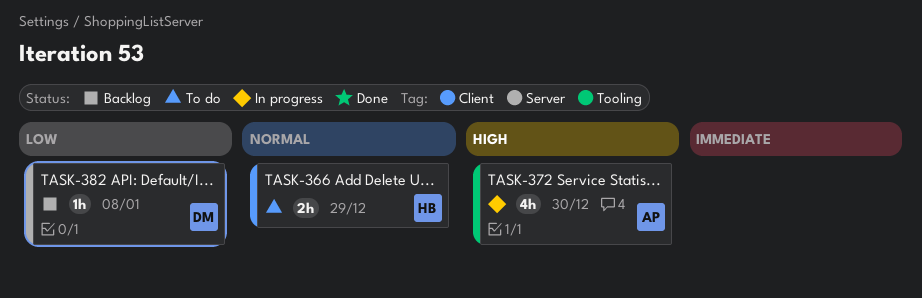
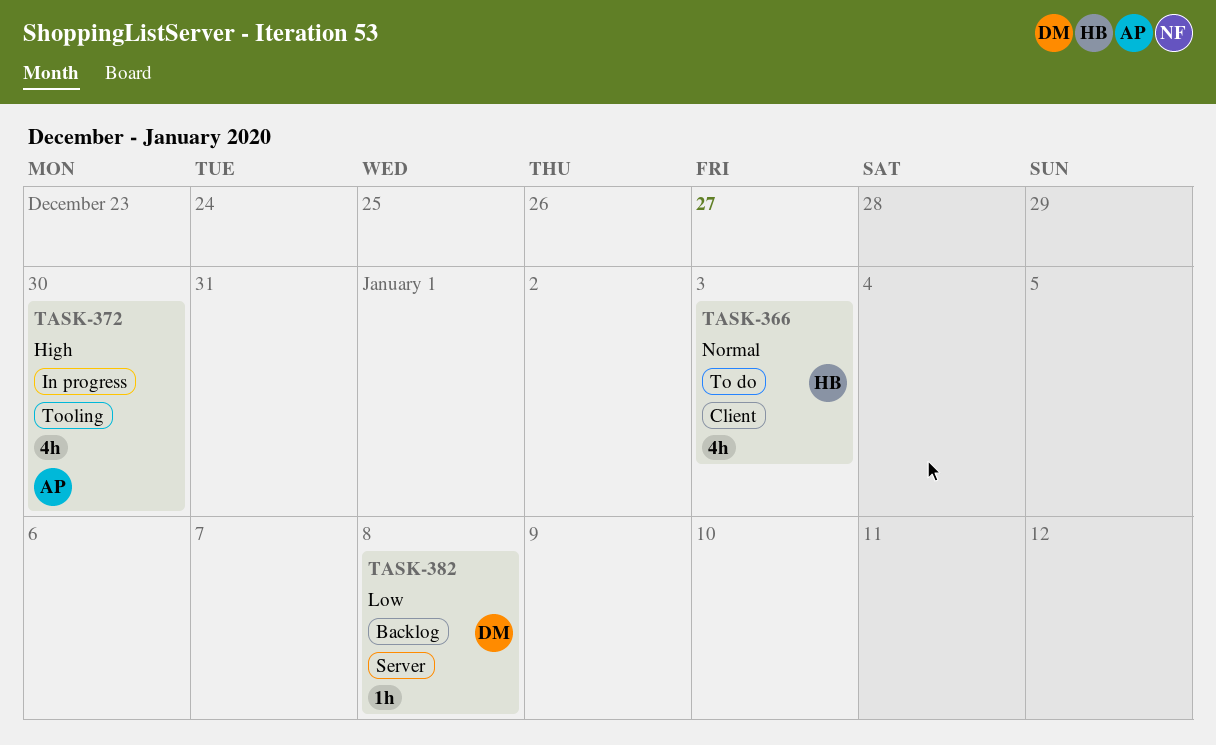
TASK-366, estimate: 2h -> 4h
TASK-366, due: Dec 29 -> Jan 3

